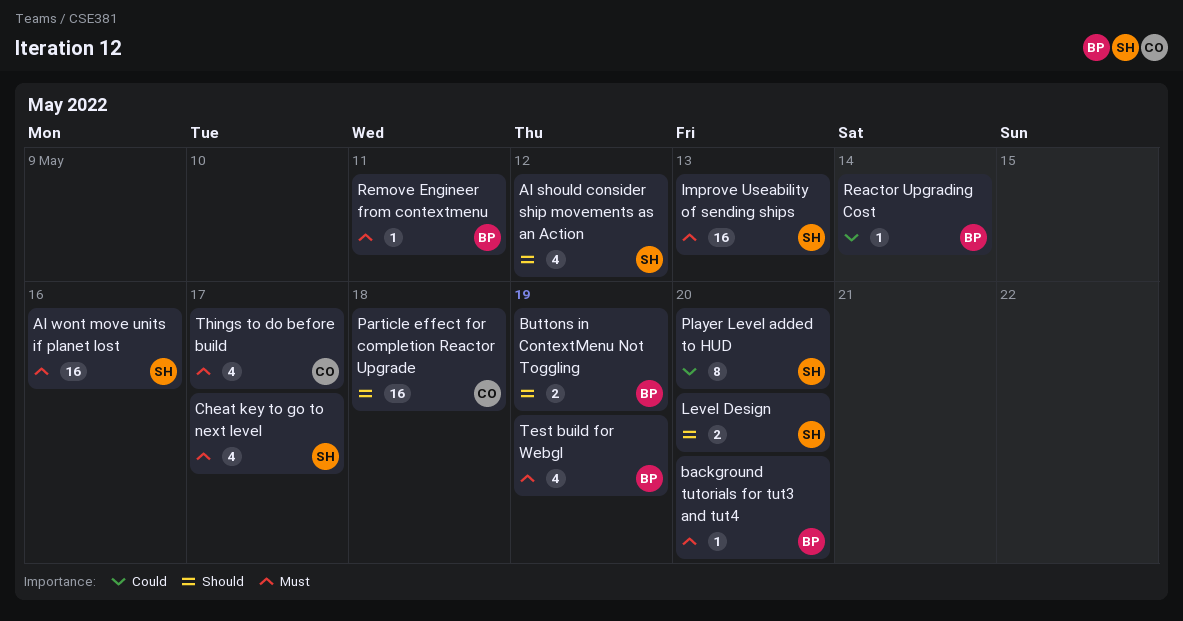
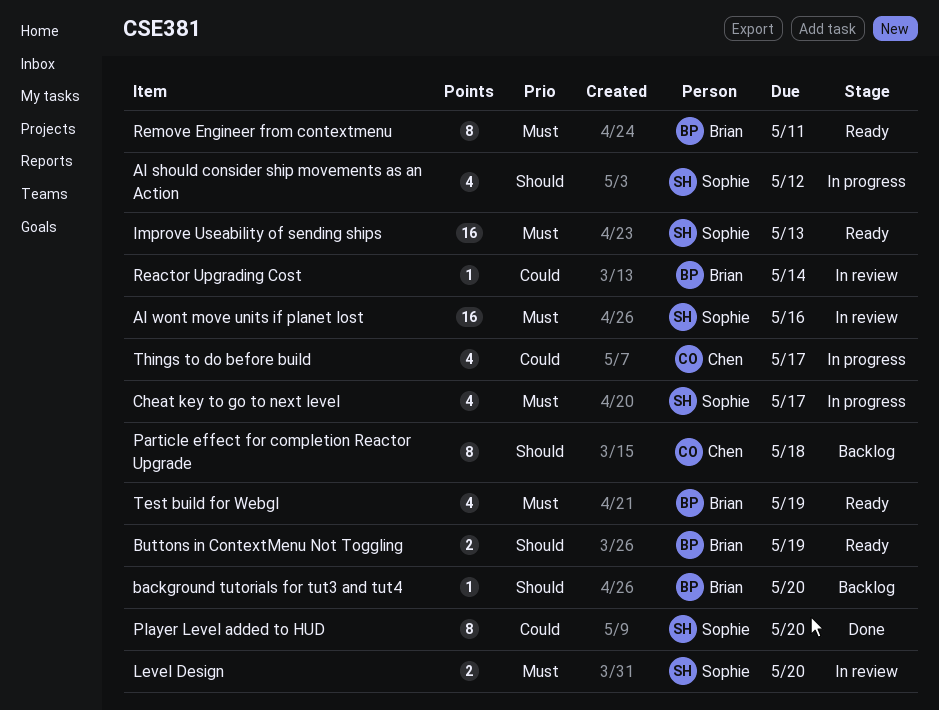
background tutorials for tut3 and tut4, priority: Must -> Should
Level Design, priority: Should -> Must
Particle effect for completion Reactor Upgrade, estimate: 16 -> 8
Remove Engineer from contextmenu, estimate: 1 -> 8
Things to do before build, priority: Must -> Could

